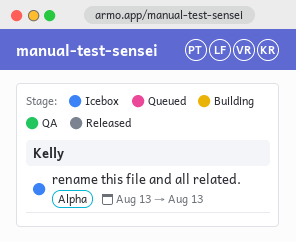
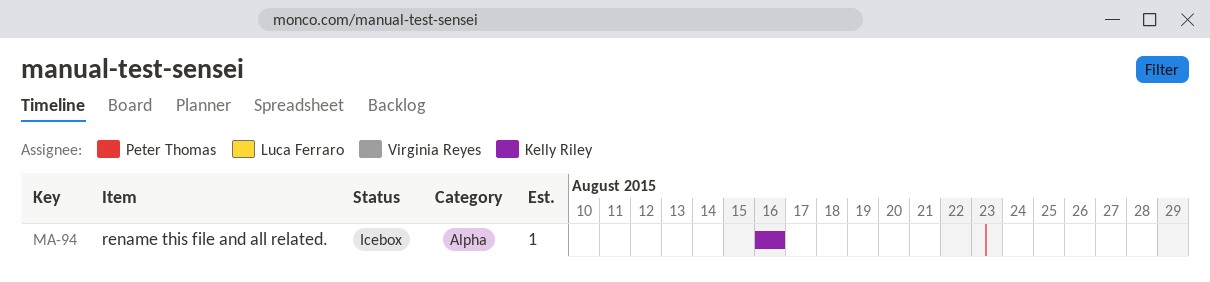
rename this file and all related., start: Aug 13 -> Aug 16
rename this file and all related., due: Aug 13 -> Aug 16

